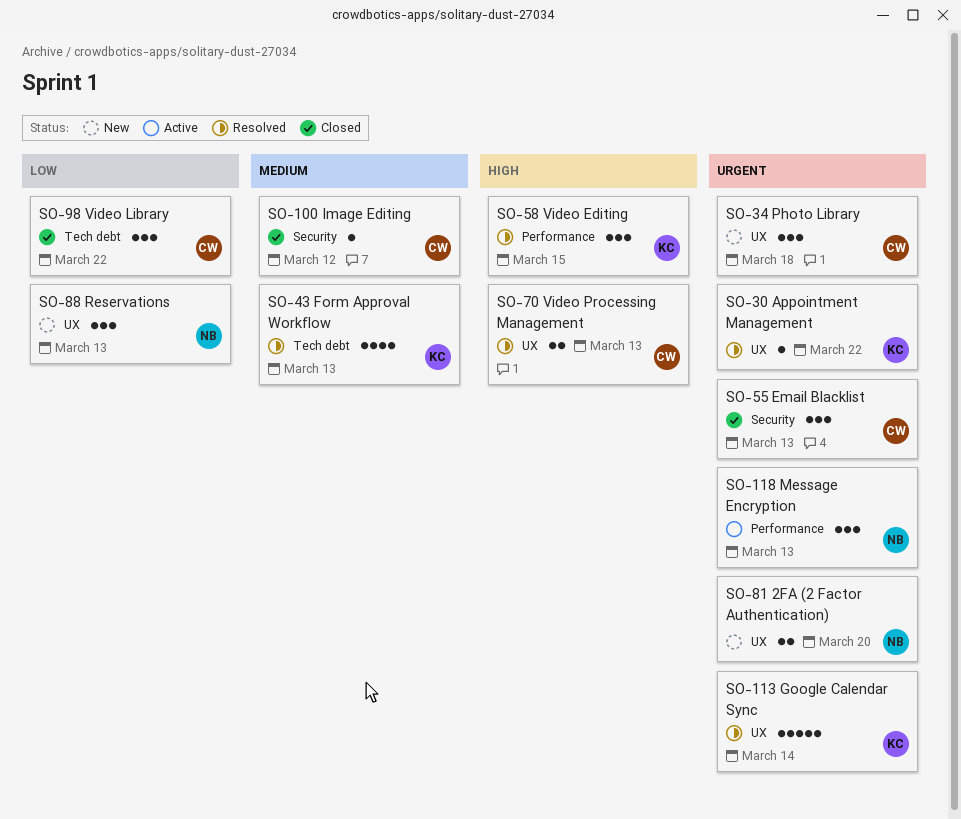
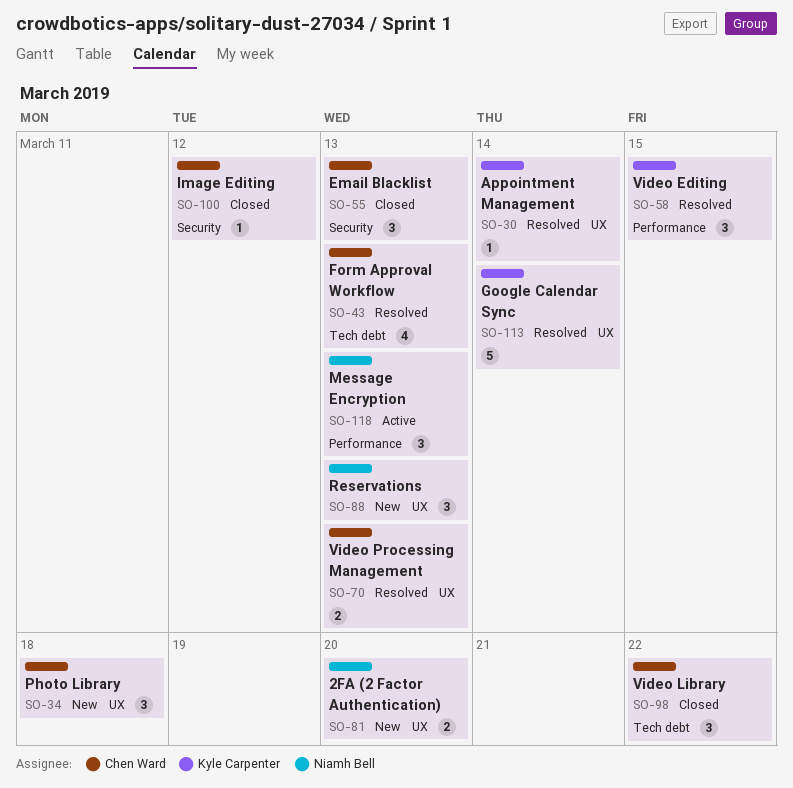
SO-30, due: Mar 22 -> Mar 14
SO-43, owner: Kyle Carpenter -> Chen Ward

